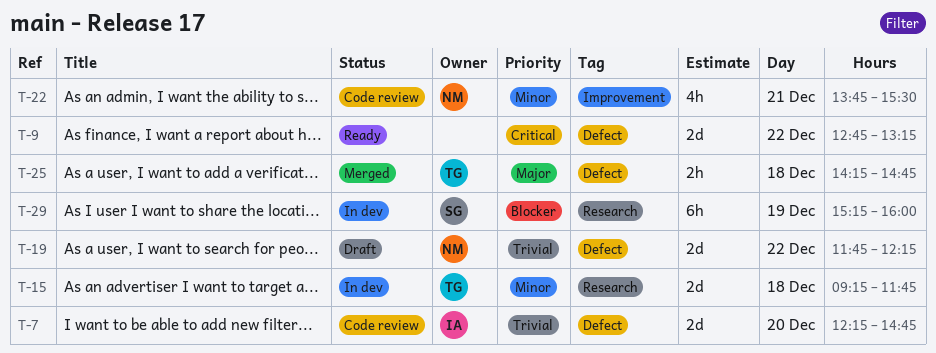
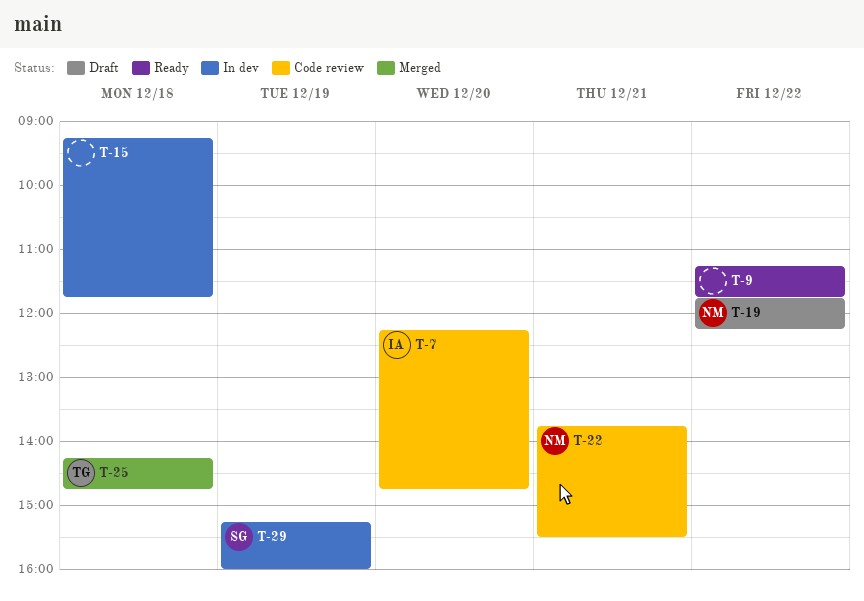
T-9, begins: 12:45 -> 11:15
T-9, ends: 13:15 -> 11:45
T-15, owner: TG -> none

